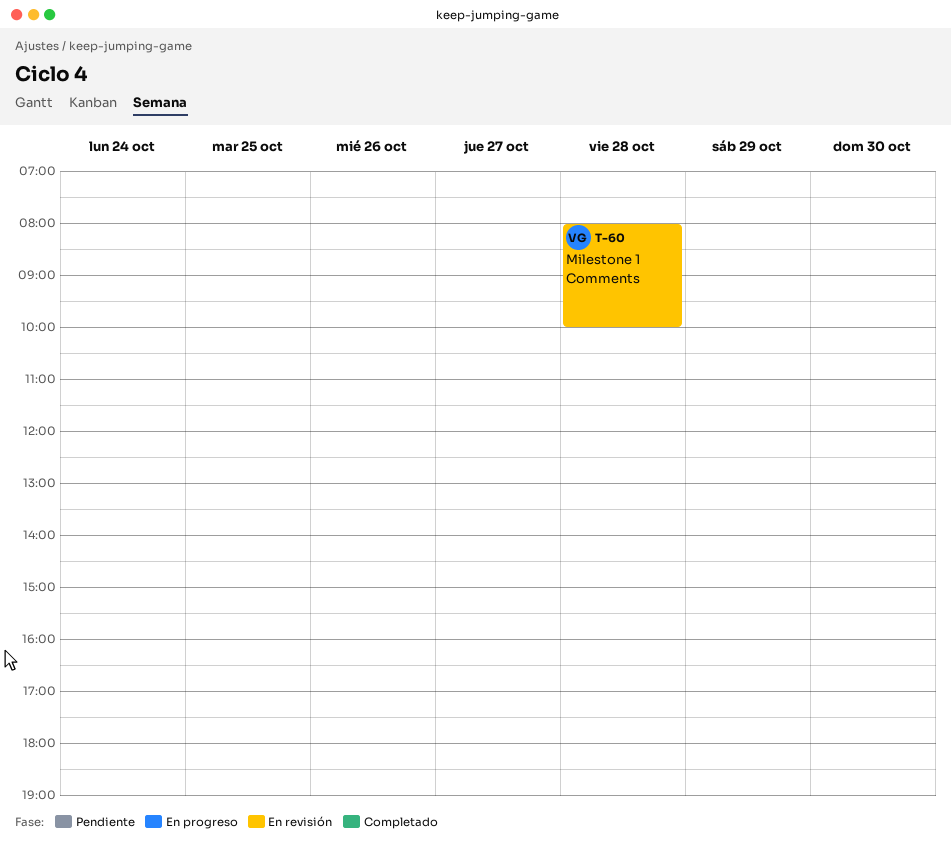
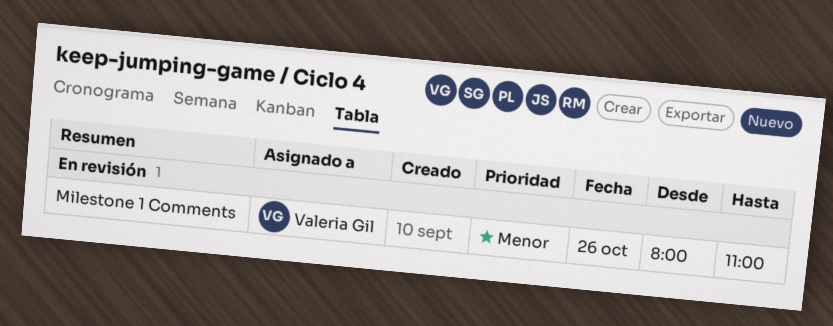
Milestone 1 Comments, day: Oct 28 -> Oct 26
Milestone 1 Comments, ends: 10:00 -> 11:00

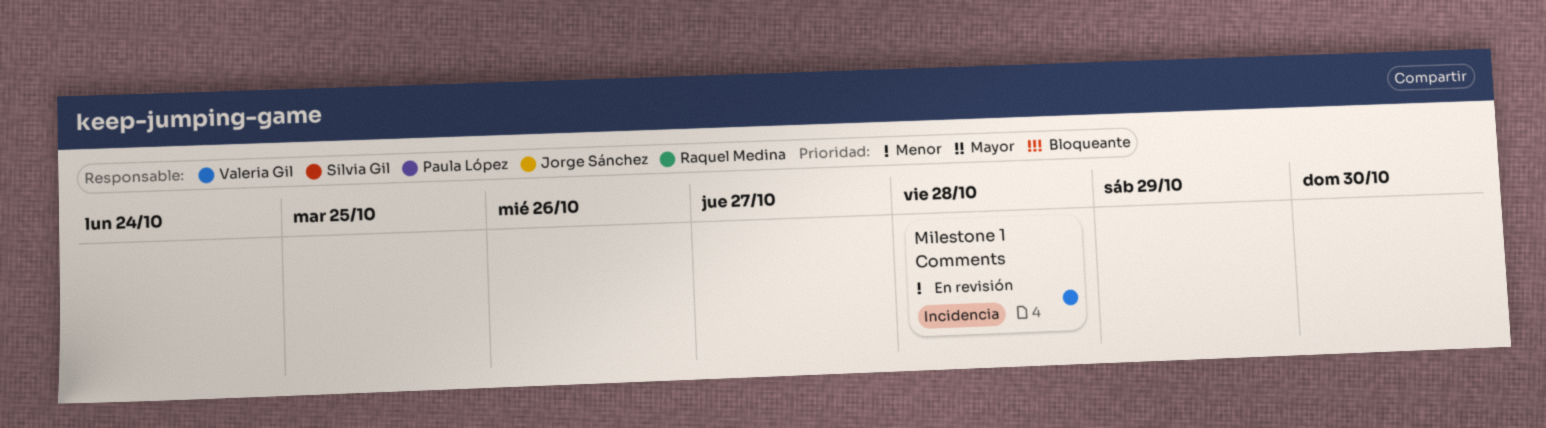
Milestone 1 Comments, day: Oct 26 -> Oct 28

